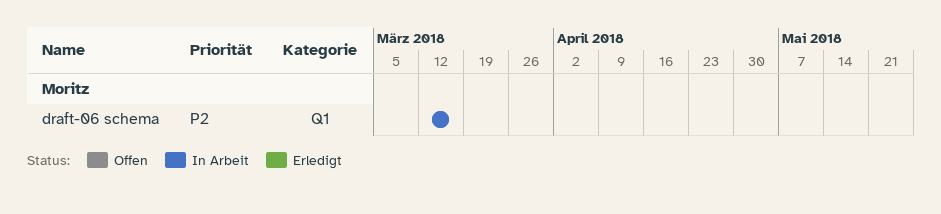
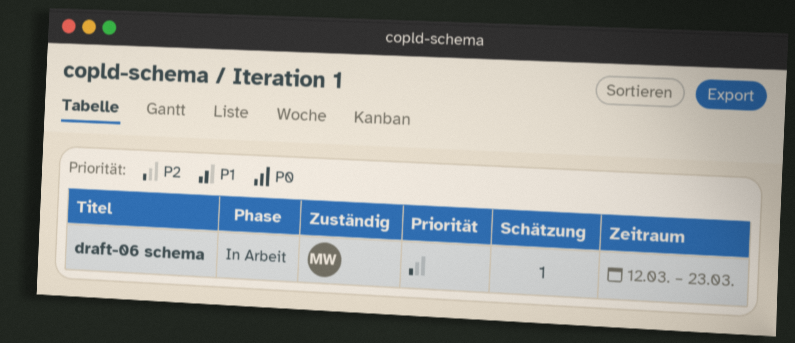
draft-06 schema, due: Mar 16 -> Mar 23

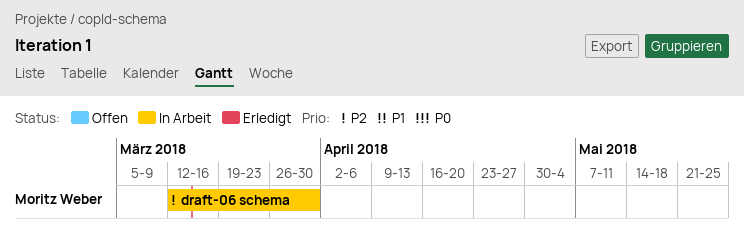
draft-06 schema, due: Mar 23 -> Mar 30

